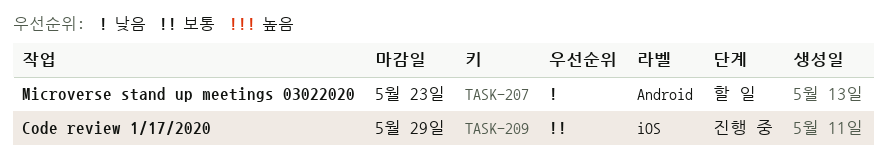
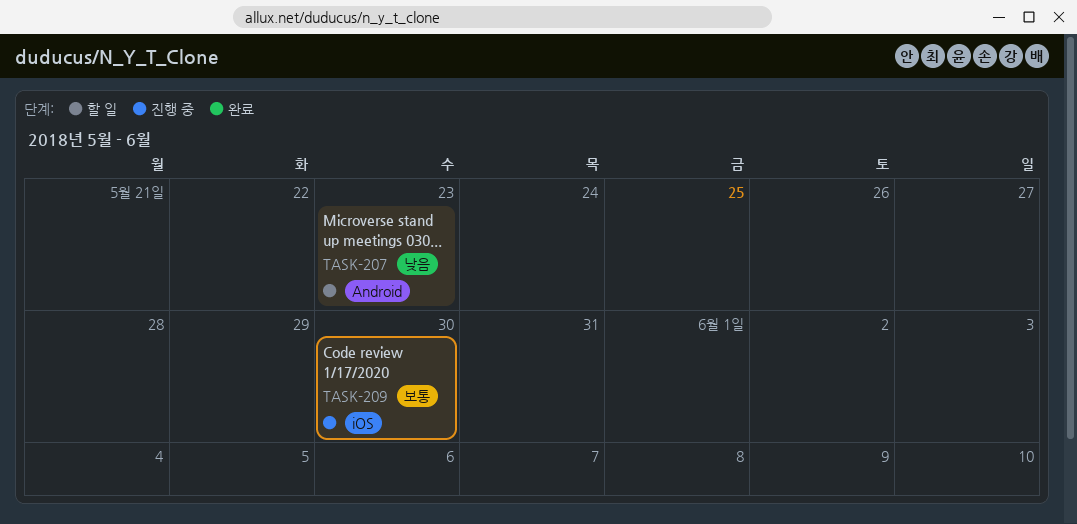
TASK-209, due: May 29 -> May 30

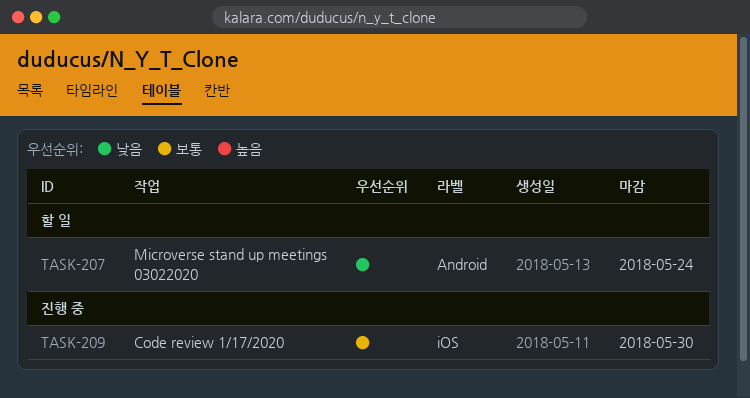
TASK-207, due: May 23 -> May 24

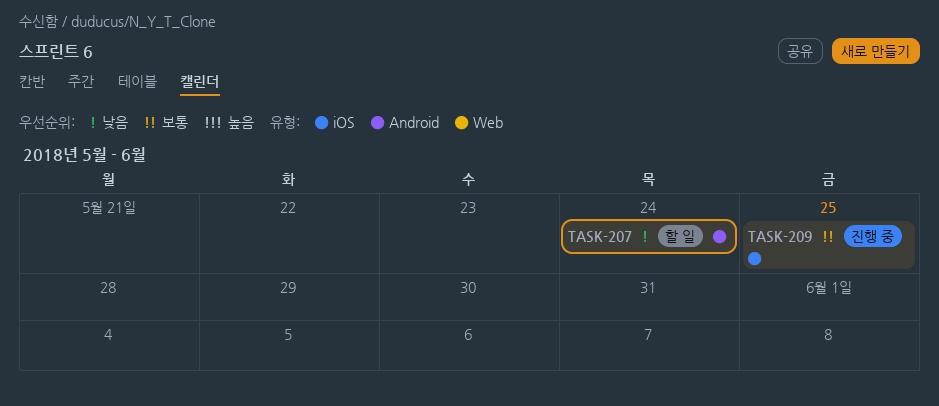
TASK-209, due: May 30 -> May 25

